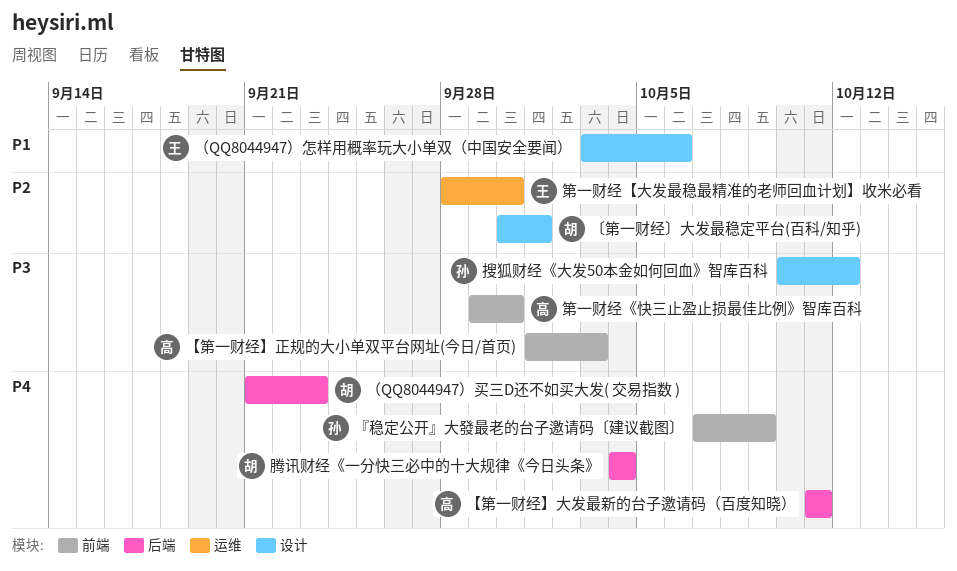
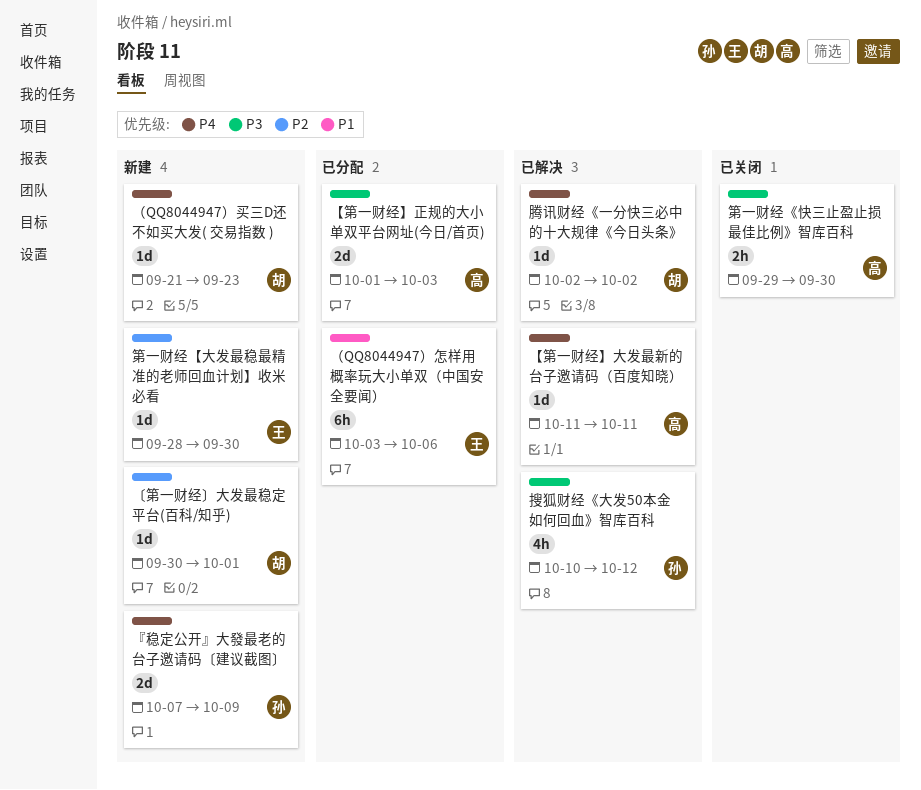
腾讯财经《一分快三必中的十大规律《今日头条》, start: Oct 4 -> Oct 2
腾讯财经《一分快三必中的十大规律《今日头条》, due: Oct 4 -> Oct 2

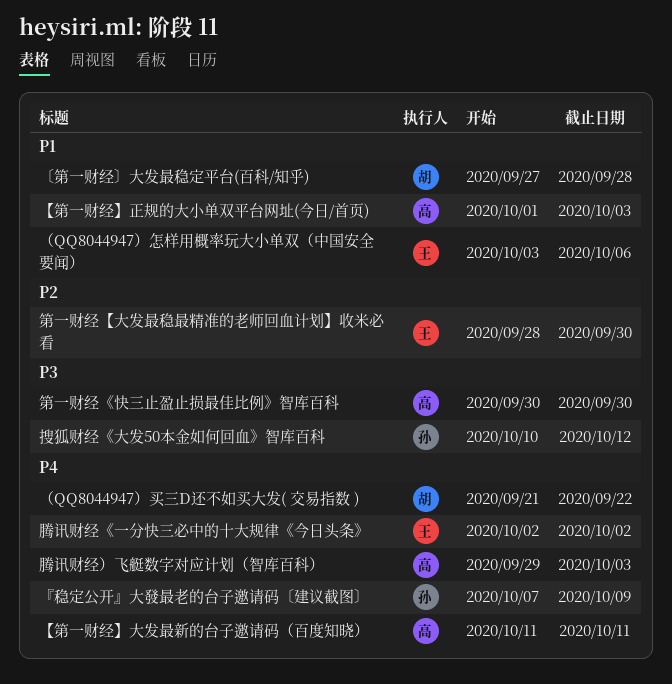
【第一财经】正规的大小单双平台网址(今日/首页), priority: P3 -> P1
〔第一财经〕大发最稳定平台(百科/知乎), priority: P2 -> P1
〔第一财经〕大发最稳定平台(百科/知乎), start: Sep 30 -> Sep 27
〔第一财经〕大发最稳定平台(百科/知乎), due: Oct 1 -> Sep 28
第一财经《快三止盈止损最佳比例》智库百科, start: Sep 29 -> Sep 30
腾讯财经《一分快三必中的十大规律《今日头条》, owner: 胡 -> 王
腾讯财经）飞艇数字对应计划（智库百科）: none -> present
（QQ8044947）买三D还不如买大发( 交易指数 ), due: Sep 23 -> Sep 22

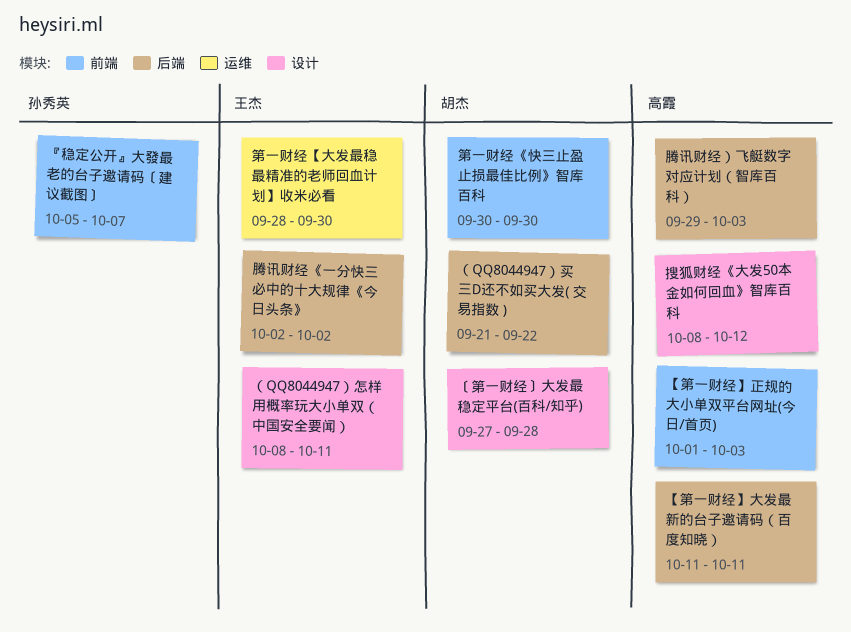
『稳定公开』大發最老的台子邀请码〔建议截图〕, start: Oct 7 -> Oct 5
『稳定公开』大發最老的台子邀请码〔建议截图〕, due: Oct 9 -> Oct 7
搜狐财经《大发50本金如何回血》智库百科, owner: 孙秀英 -> 高霞
搜狐财经《大发50本金如何回血》智库百科, start: Oct 10 -> Oct 8
第一财经《快三止盈止损最佳比例》智库百科, owner: 高霞 -> 胡杰
（QQ8044947）怎样用概率玩大小单双（中国安全要闻）, start: Oct 3 -> Oct 8
（QQ8044947）怎样用概率玩大小单双（中国安全要闻）, due: Oct 6 -> Oct 11

